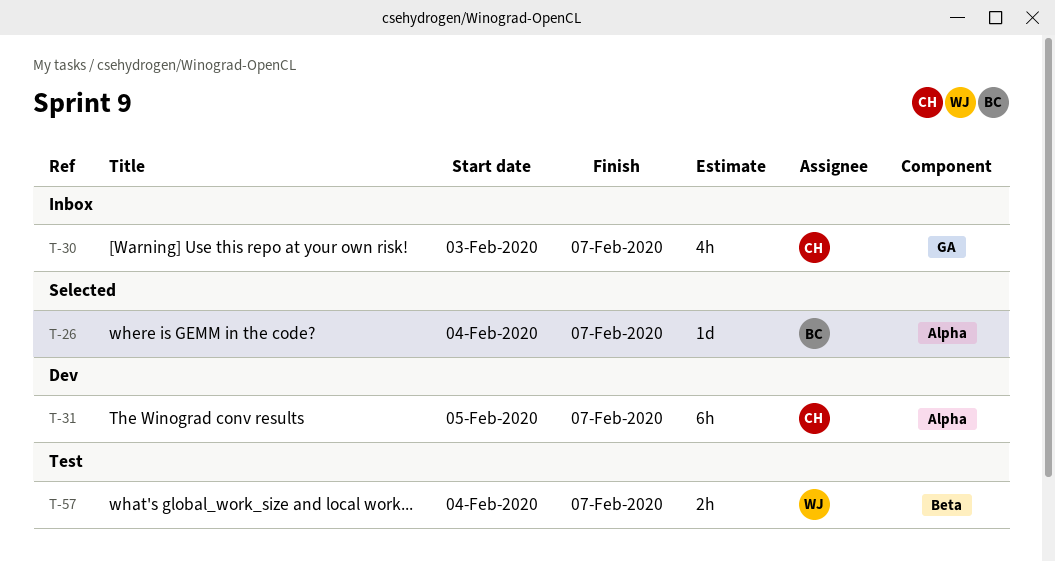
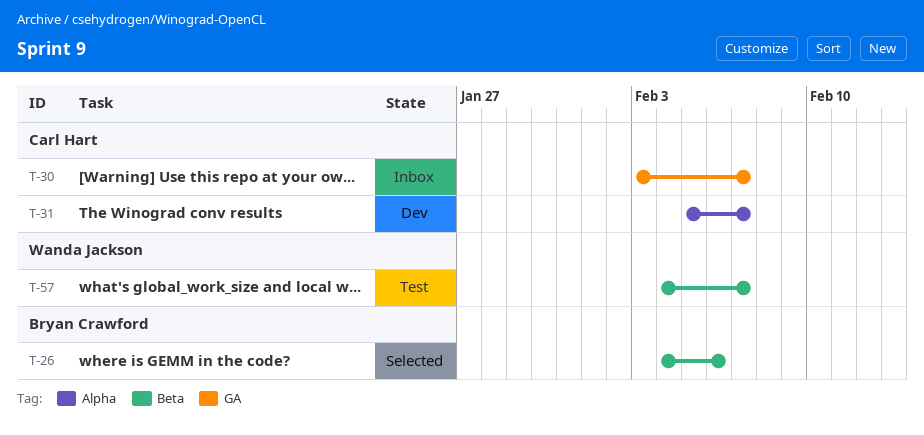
T-26, label: Alpha -> Beta
T-26, due: Feb 7 -> Feb 6

